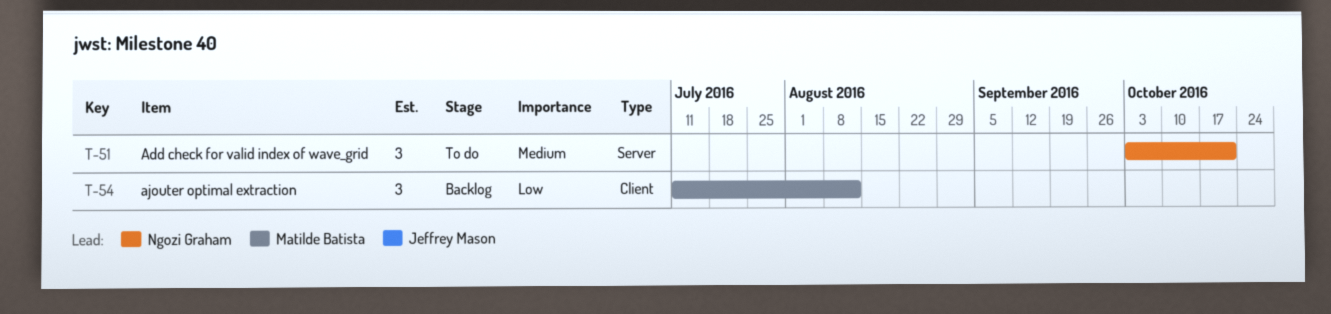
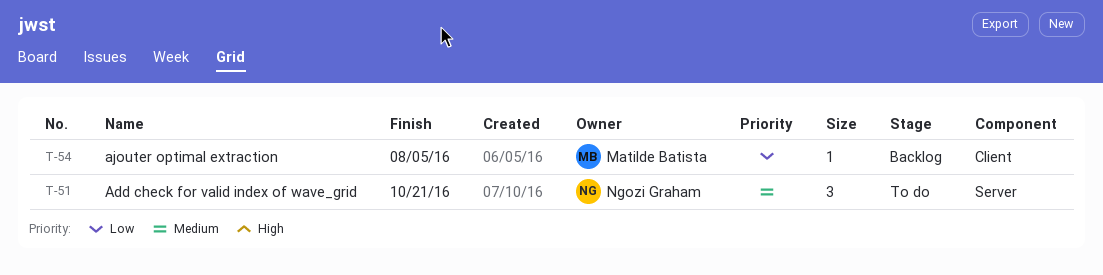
T-54, estimate: 3 -> 1
T-54, due: Aug 12 -> Aug 5

